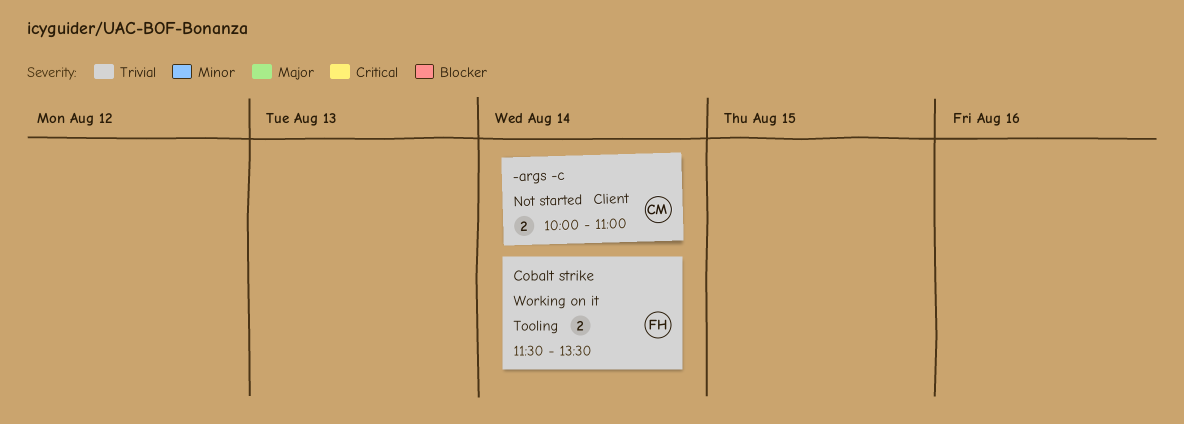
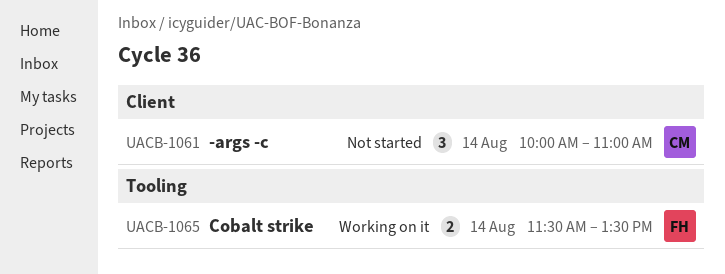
-args -c, estimate: 2 -> 3

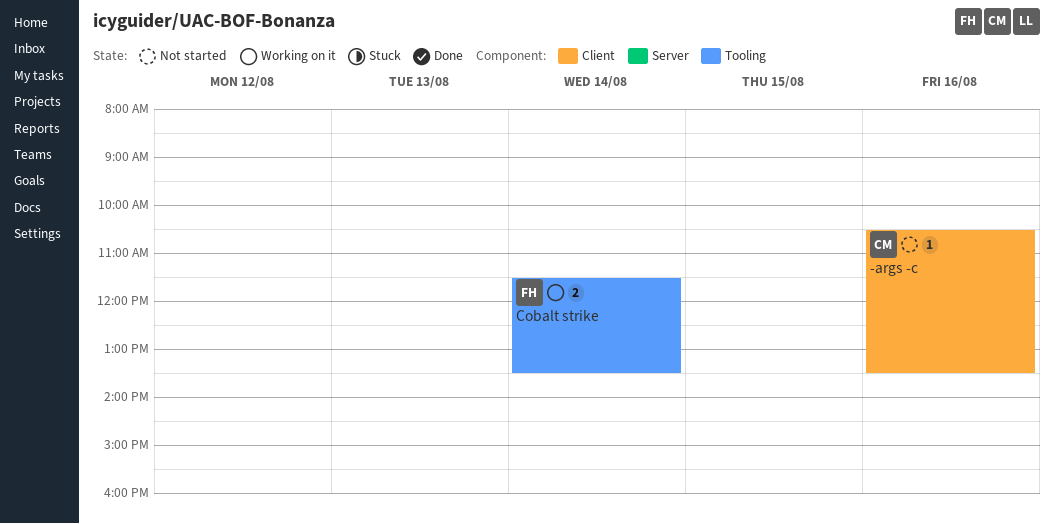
-args -c, estimate: 3 -> 1
-args -c, day: Aug 14 -> Aug 16
-args -c, begins: 10:00 -> 10:30
-args -c, ends: 11:00 -> 13:30

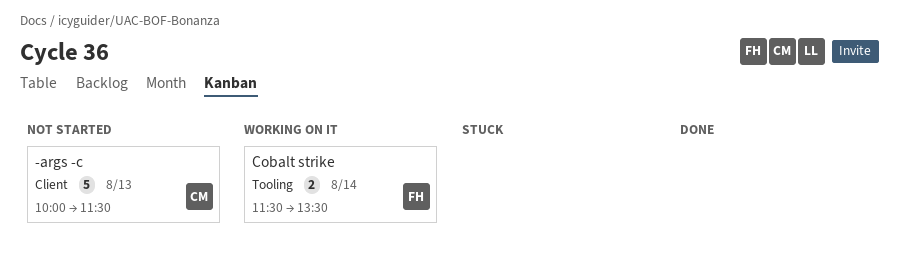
-args -c, estimate: 1 -> 5
-args -c, day: Aug 16 -> Aug 13
-args -c, begins: 10:30 -> 10:00
-args -c, ends: 13:30 -> 11:30

